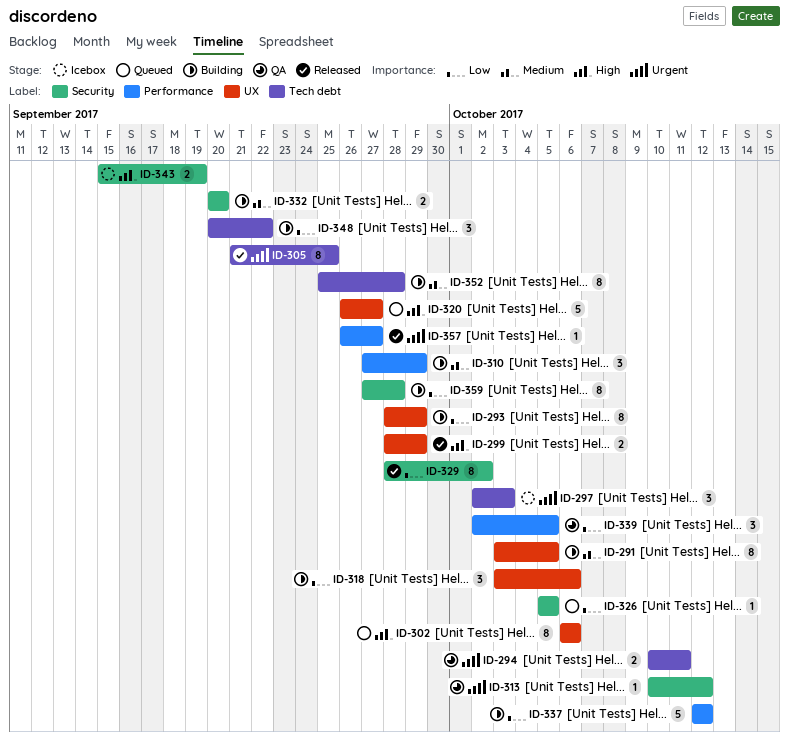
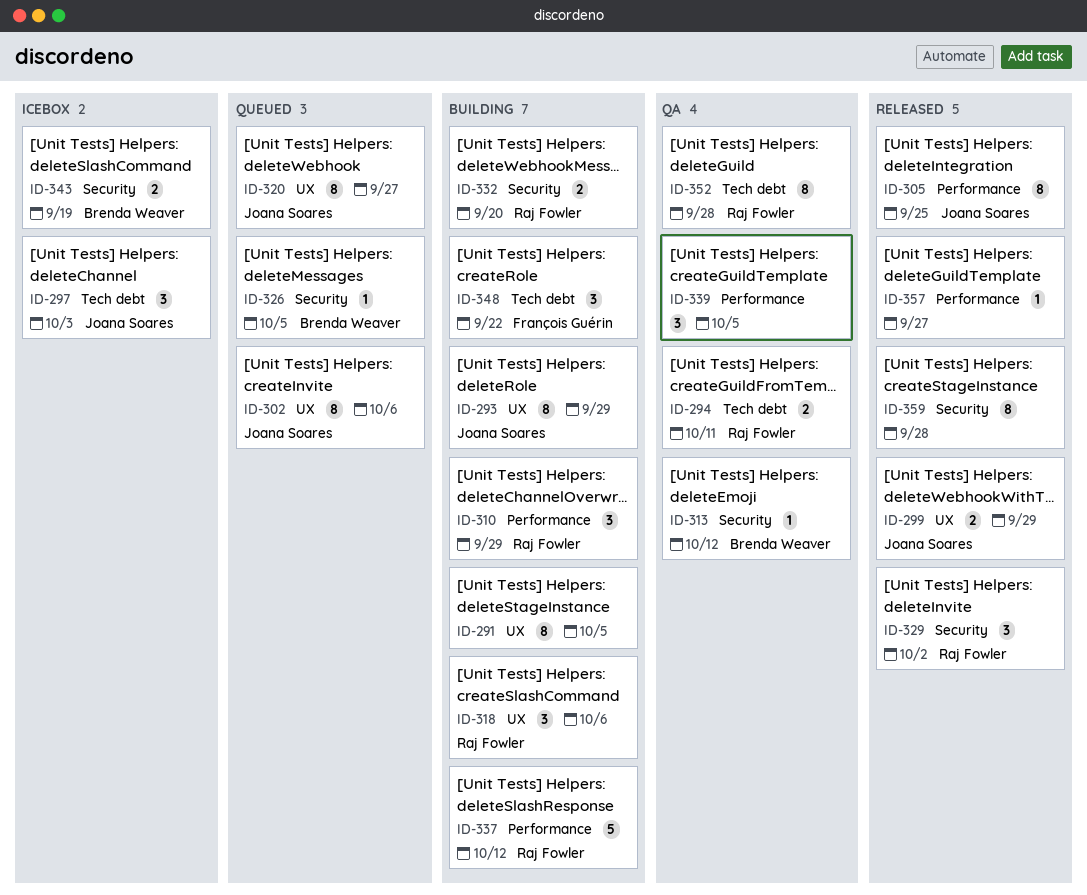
ID-305, label: Tech debt -> Performance
ID-320, estimate: 5 -> 8
ID-329, estimate: 8 -> 3
ID-352, status: Building -> QA
ID-359, status: Building -> Released

